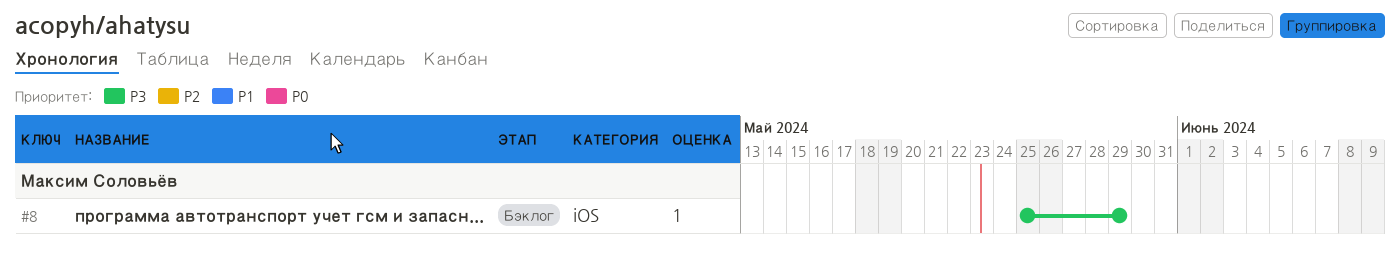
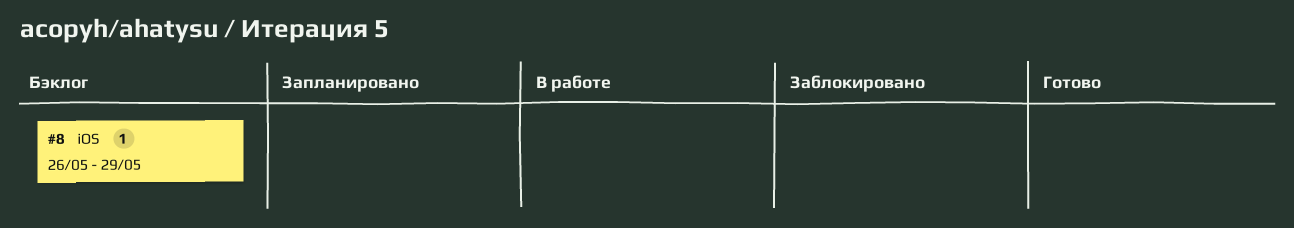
#8, start: May 25 -> May 26

